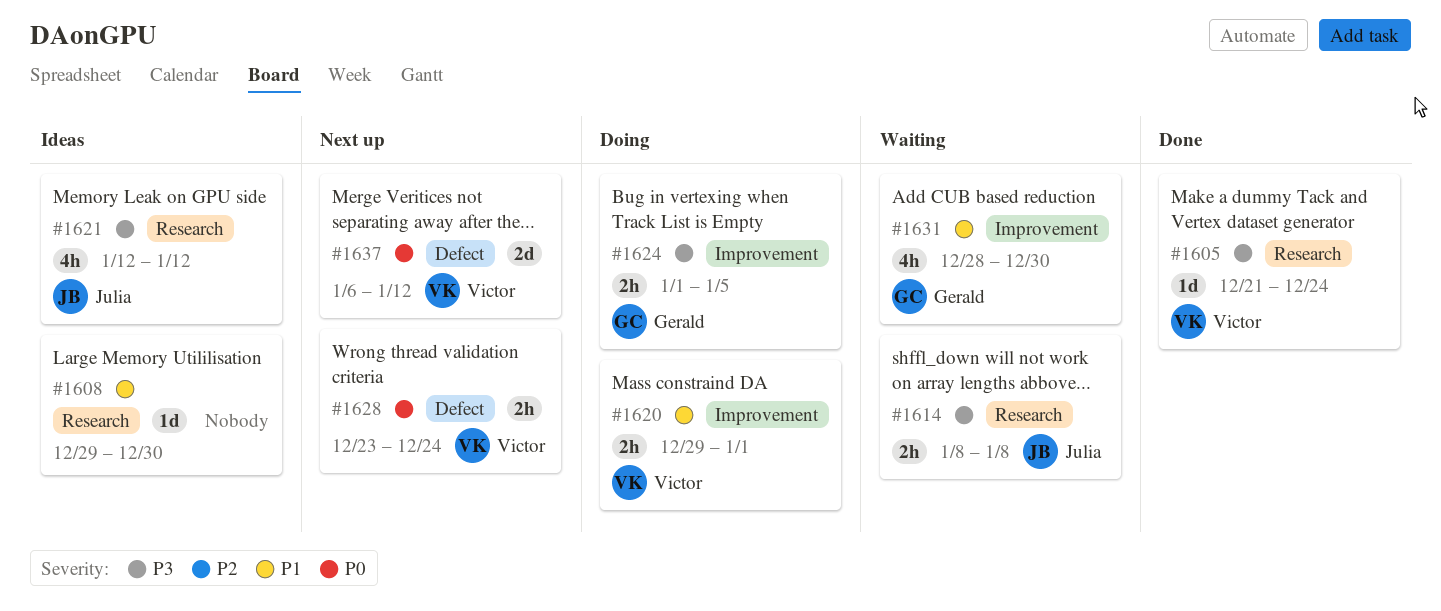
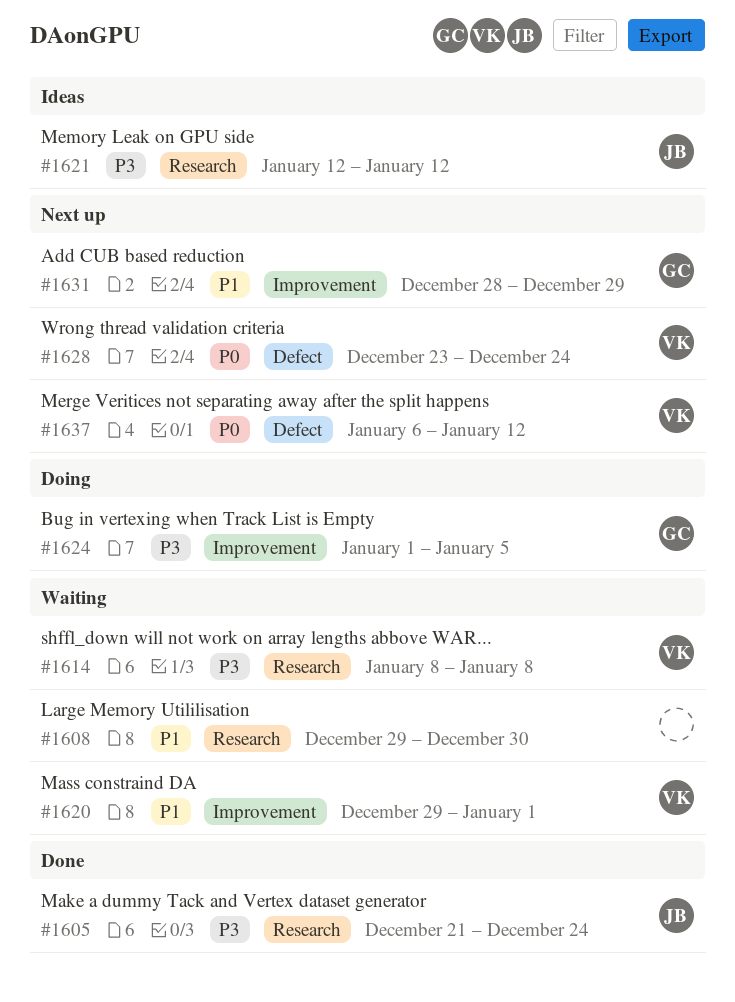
#1605, owner: Victor -> Julia
#1608, status: Ideas -> Waiting
#1614, owner: Julia -> Victor
#1620, status: Doing -> Waiting
#1631, status: Waiting -> Next up
#1631, due: Dec 30 -> Dec 29

